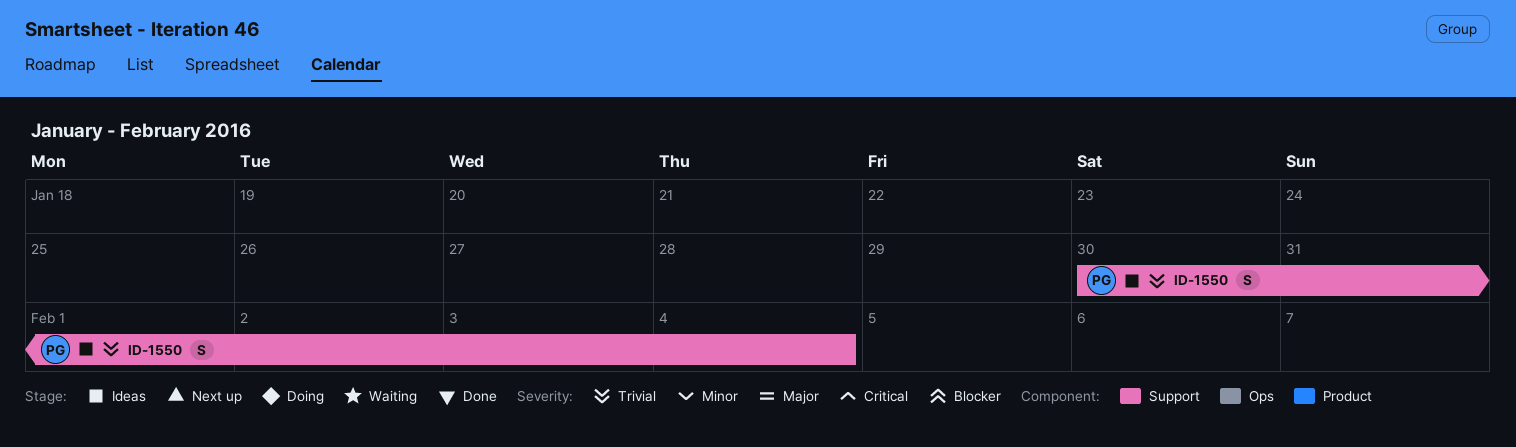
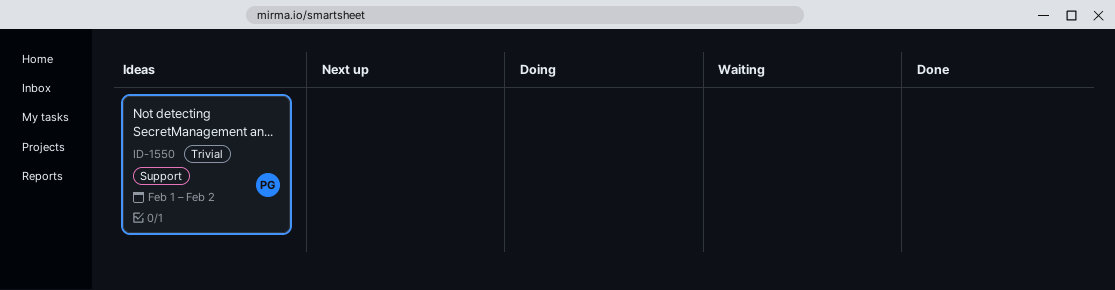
ID-1550, start: Jan 30 -> Feb 1
ID-1550, due: Feb 4 -> Feb 2

